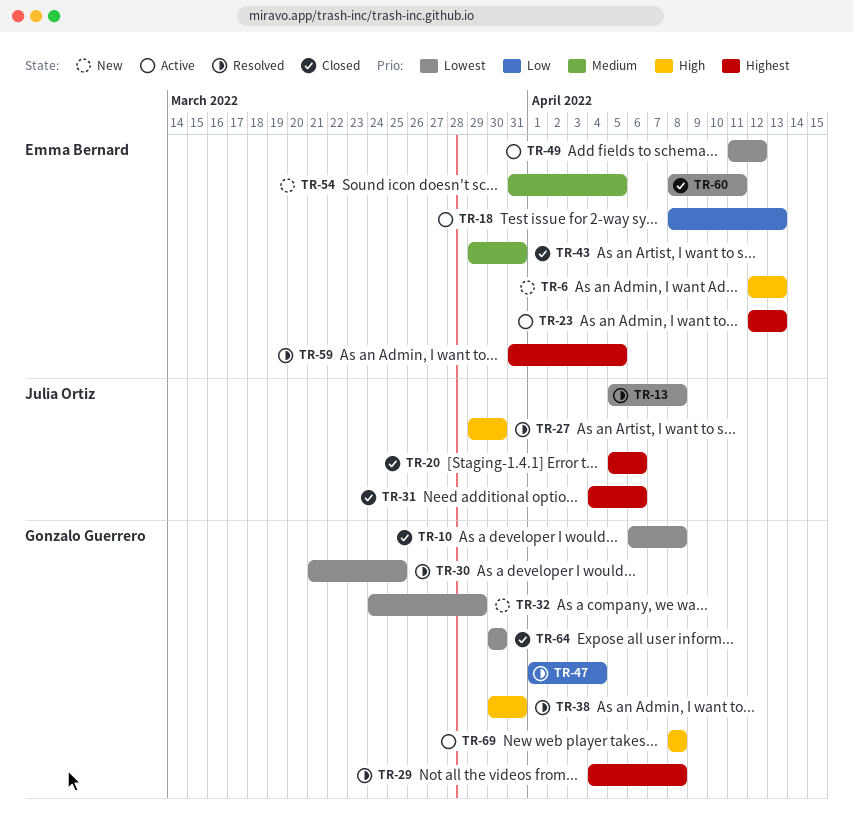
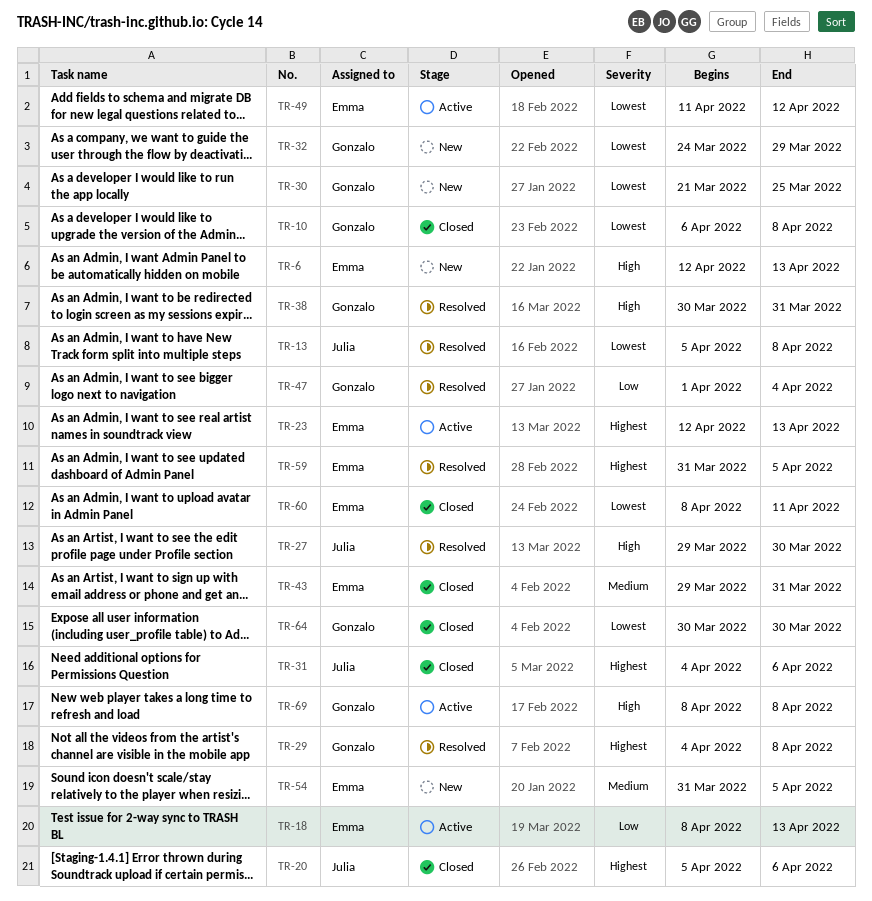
TR-30, status: Resolved -> New

